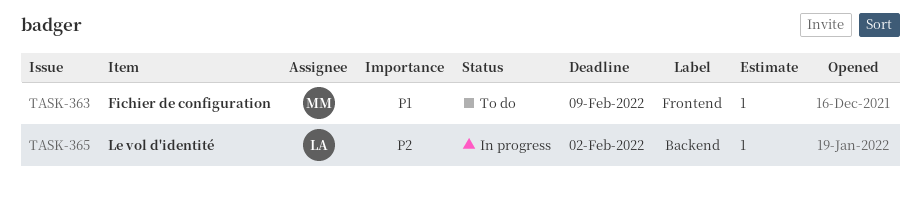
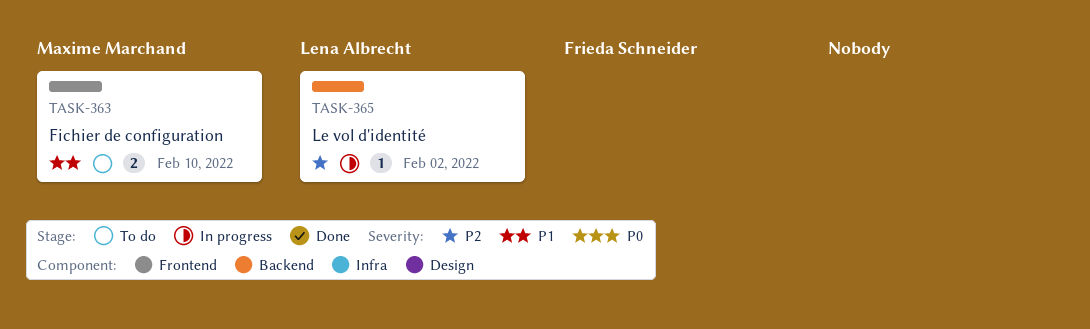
TASK-363, estimate: 1 -> 2
TASK-363, due: Feb 9 -> Feb 10

